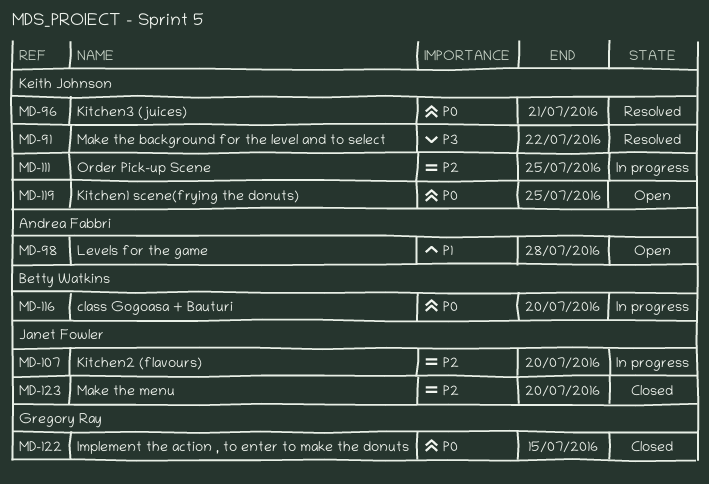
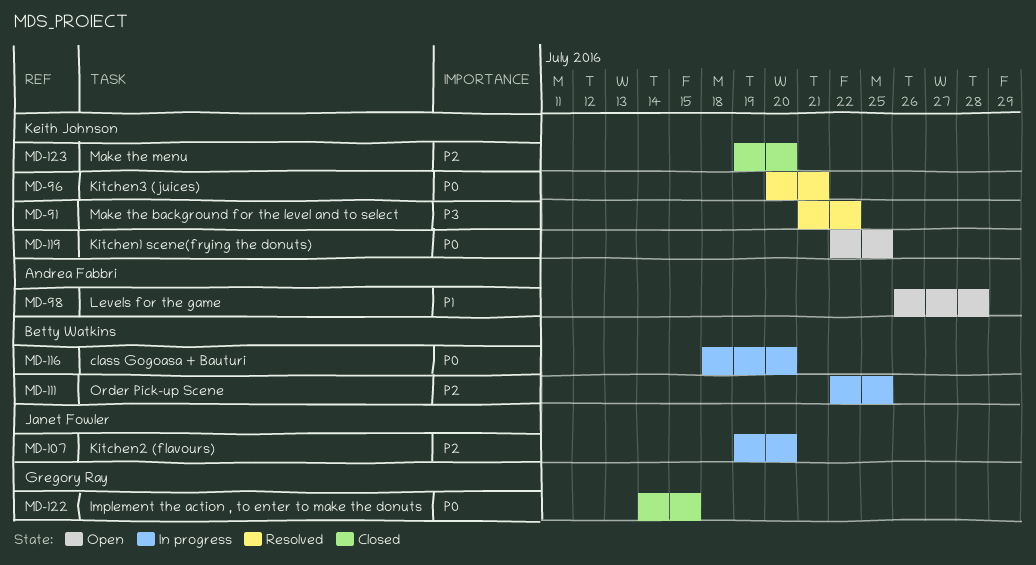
MD-111, owner: Keith Johnson -> Betty Watkins
MD-123, owner: Janet Fowler -> Keith Johnson

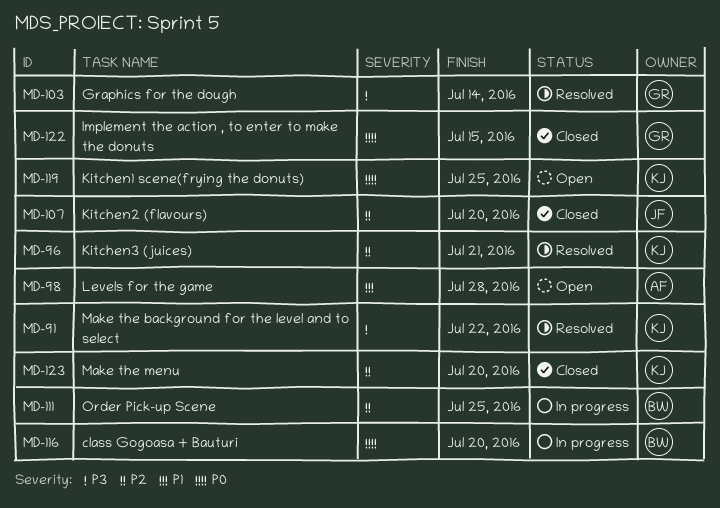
MD-96, priority: P0 -> P2
MD-103: none -> present
MD-107, status: In progress -> Closed

